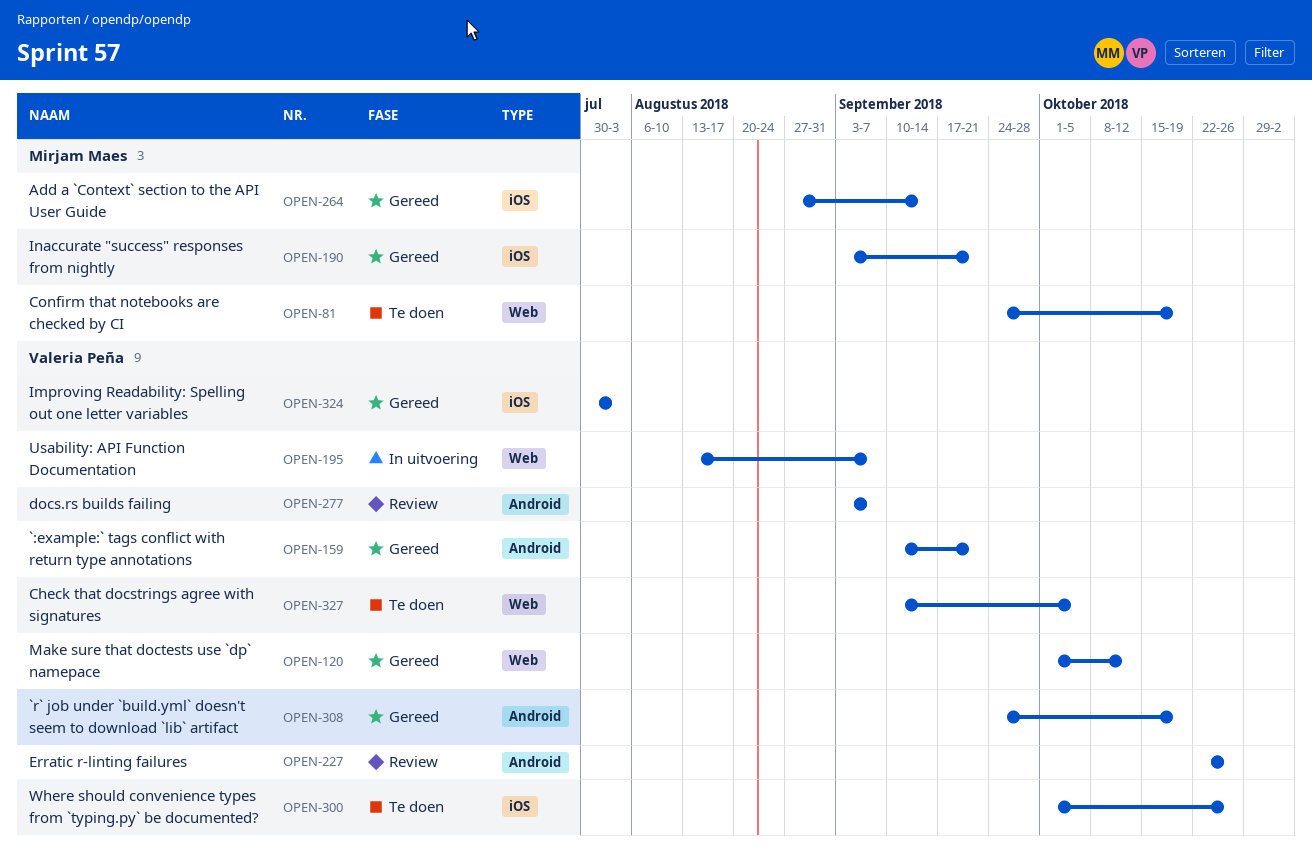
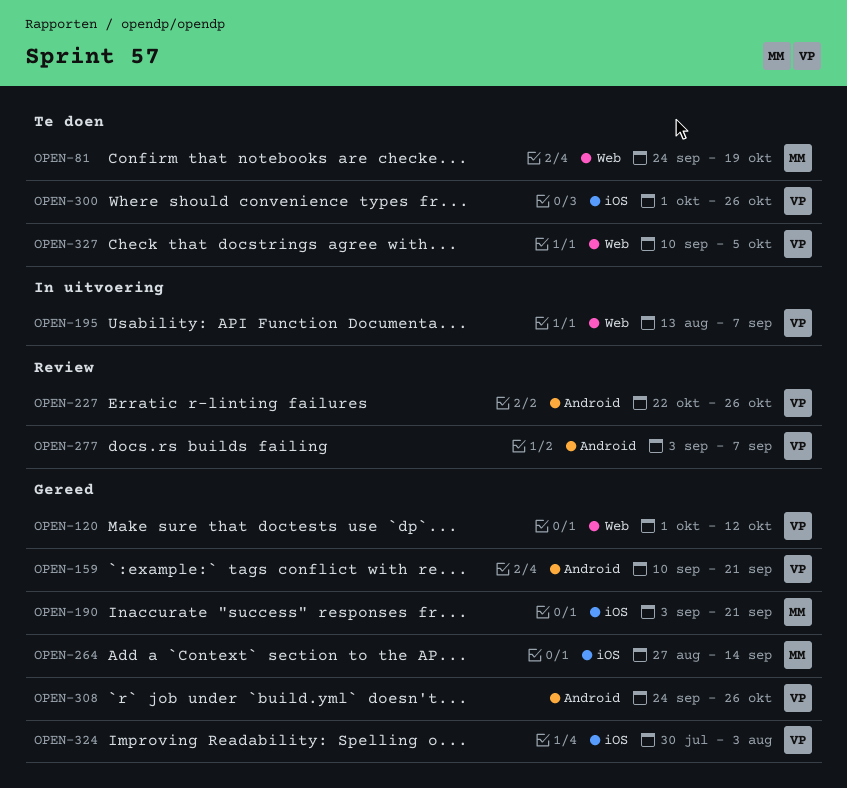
OPEN-308, due: Oct 19 -> Oct 26

